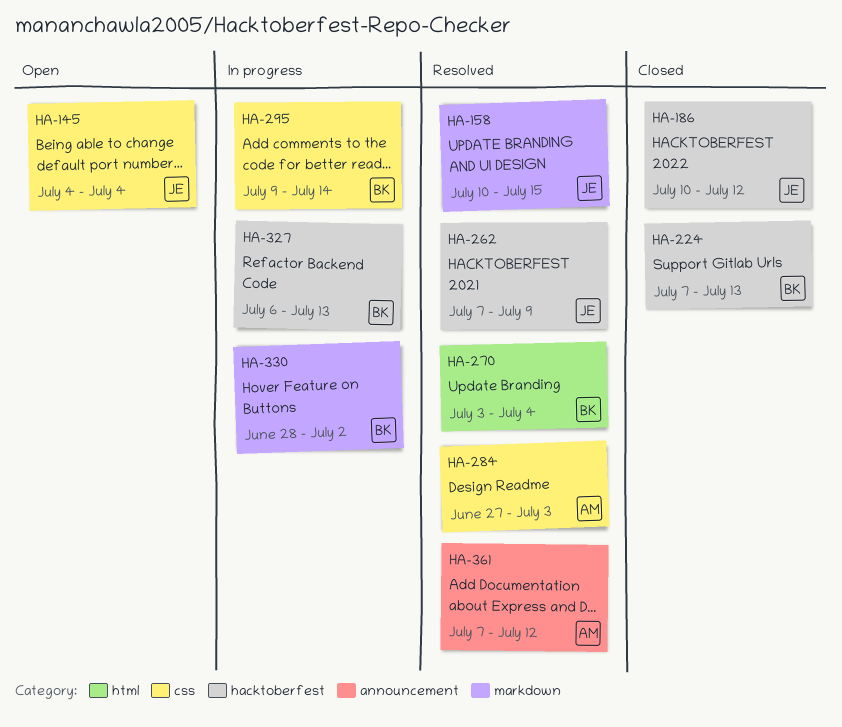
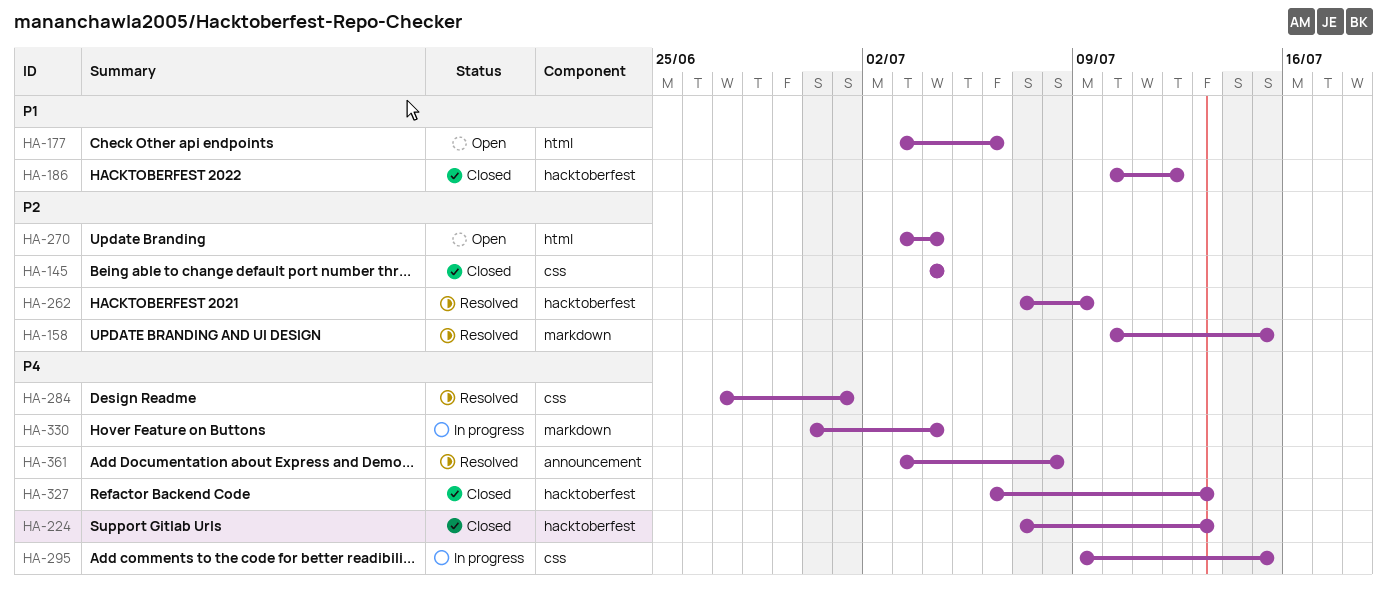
HA-145, status: Open -> Closed
HA-177: none -> present
HA-270, status: Resolved -> Open
HA-284, due: Jul 3 -> Jul 1
HA-295, due: Jul 14 -> Jul 15
HA-327, status: In progress -> Closed
HA-330, start: Jun 28 -> Jun 30
HA-330, due: Jul 2 -> Jul 4
HA-361, start: Jul 7 -> Jul 3
HA-361, due: Jul 12 -> Jul 8

